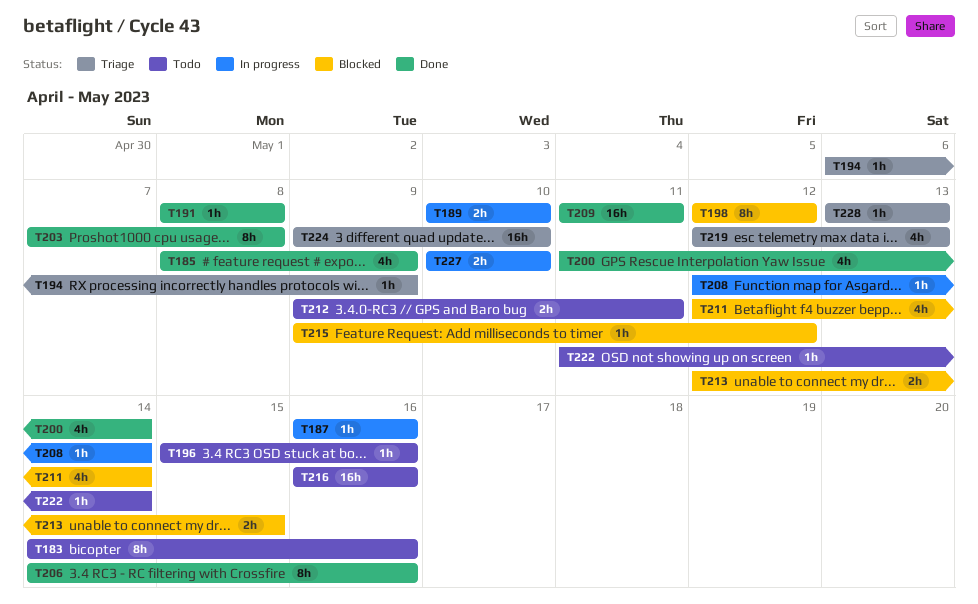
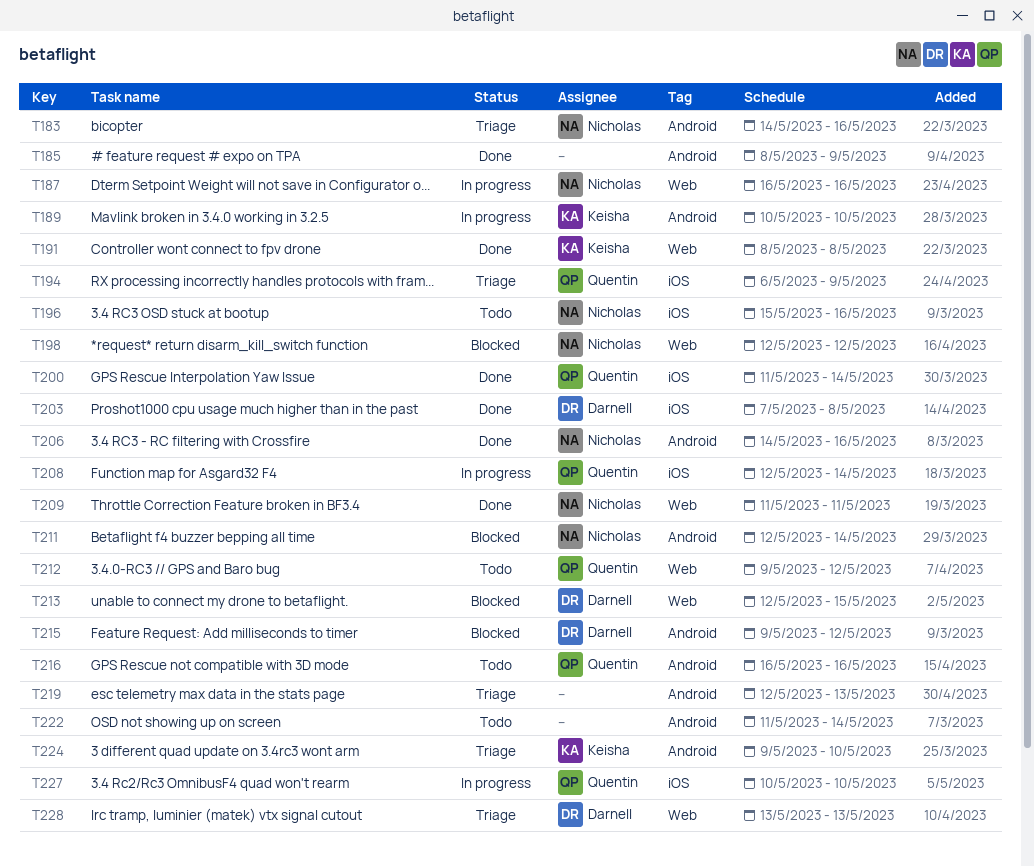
T183, status: Todo -> Triage
T212, due: May 11 -> May 12

